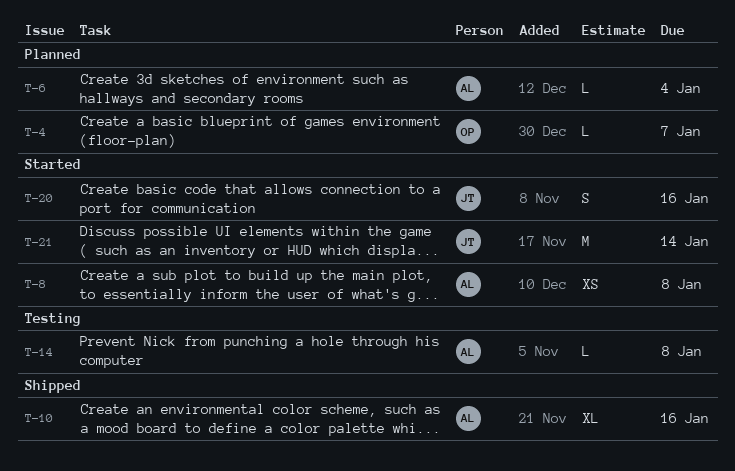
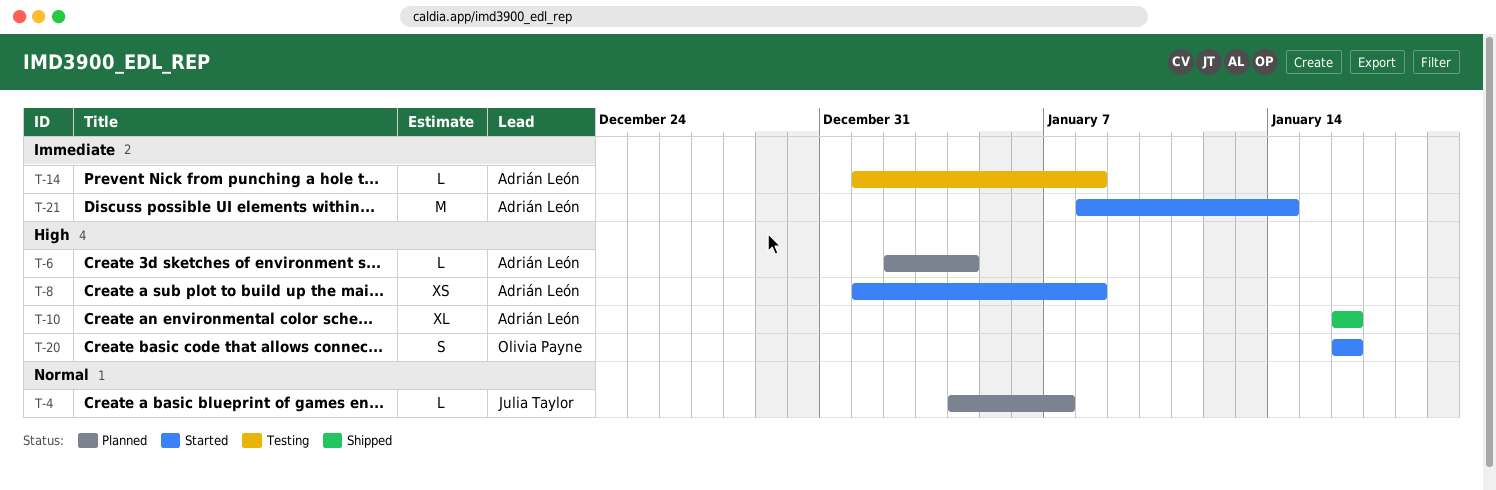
T-4, owner: Olivia Payne -> Julia Taylor
T-20, owner: Julia Taylor -> Olivia Payne
T-21, owner: Julia Taylor -> Adrián León

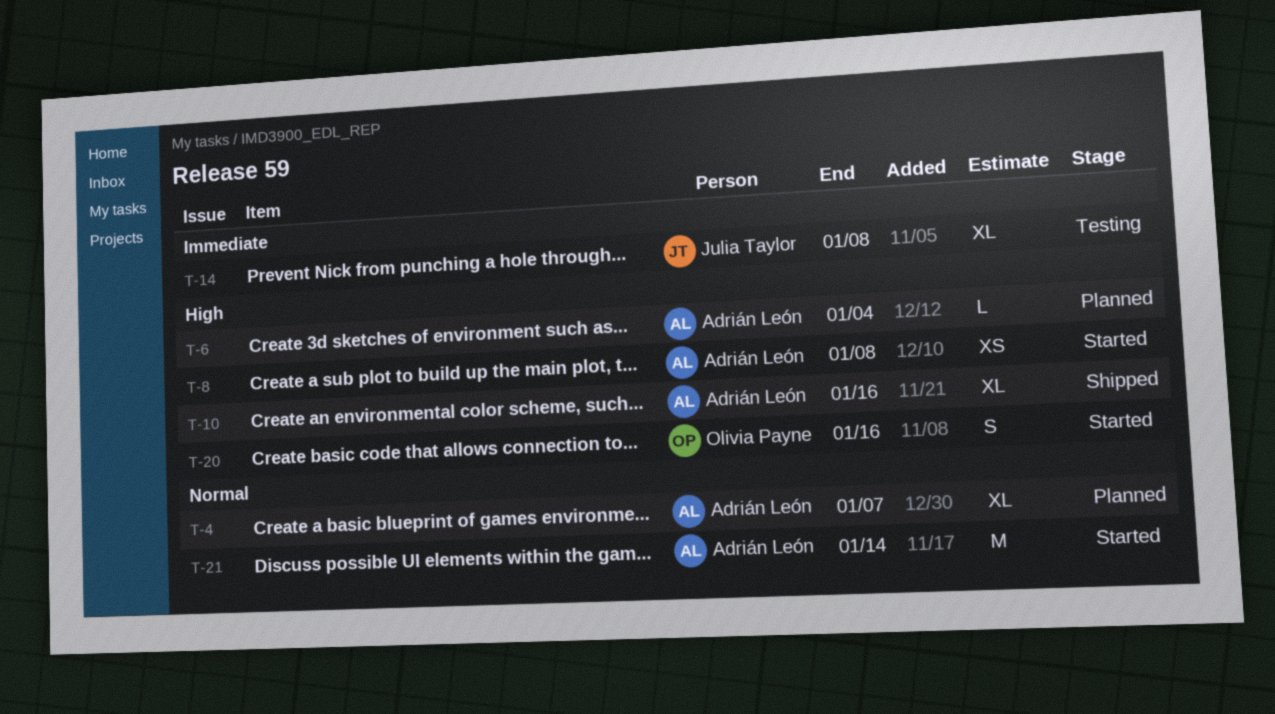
T-4, owner: Julia Taylor -> Adrián León
T-4, estimate: L -> XL
T-14, owner: Adrián León -> Julia Taylor
T-14, estimate: L -> XL
T-21, priority: Immediate -> Normal

